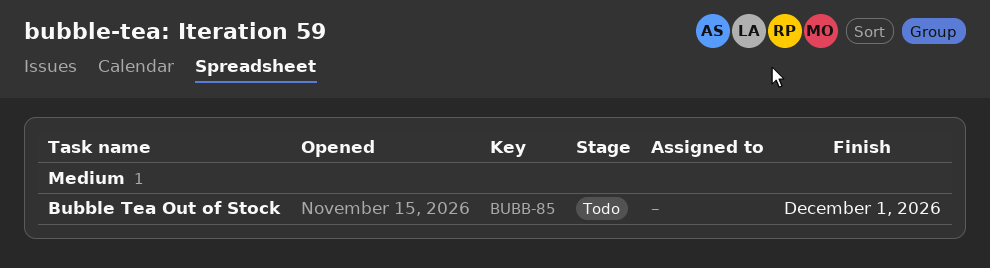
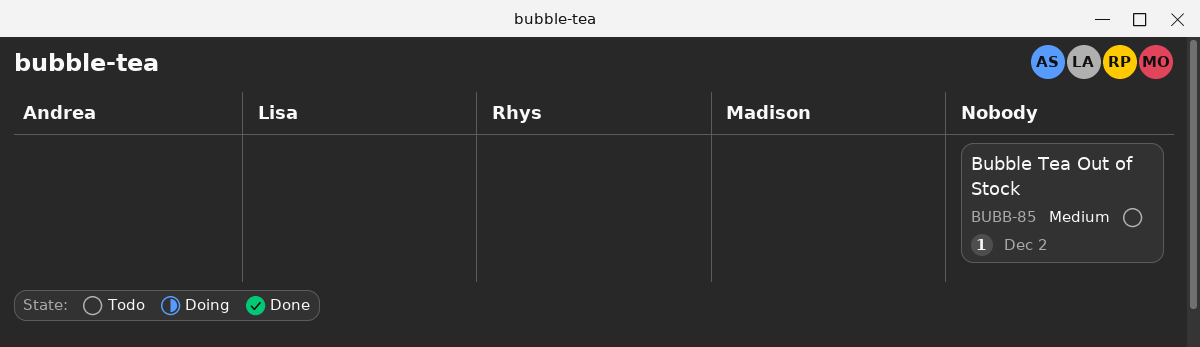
BUBB-85, due: Dec 1 -> Dec 2

